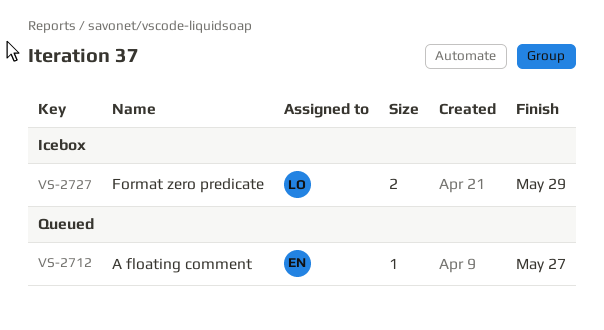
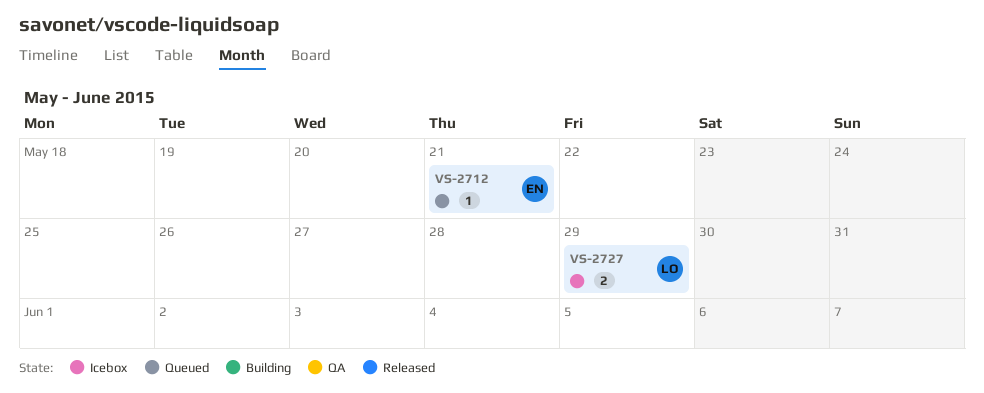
VS-2712, due: May 27 -> May 21

